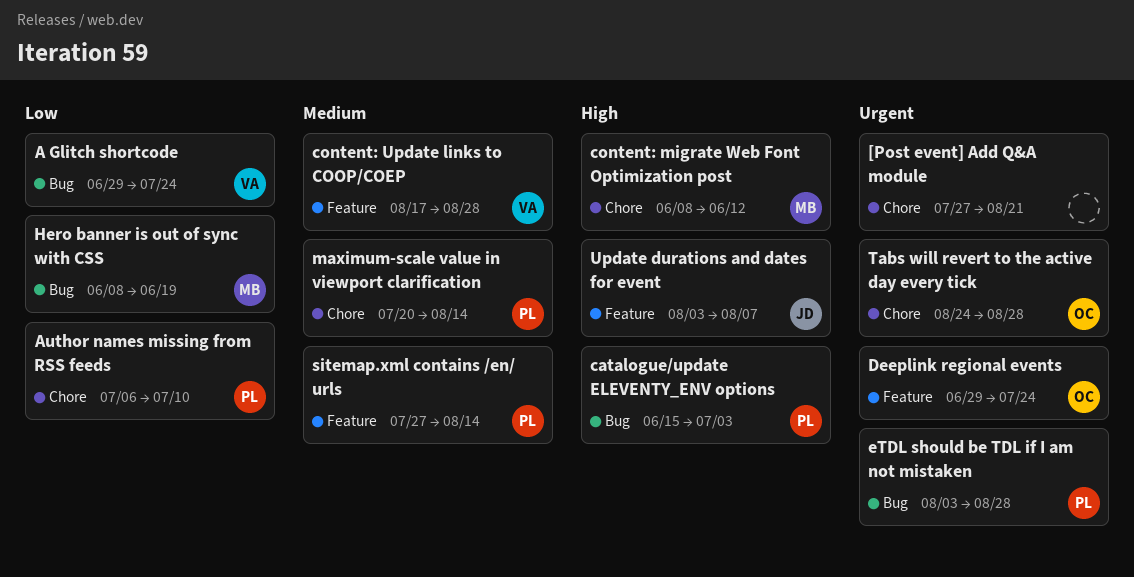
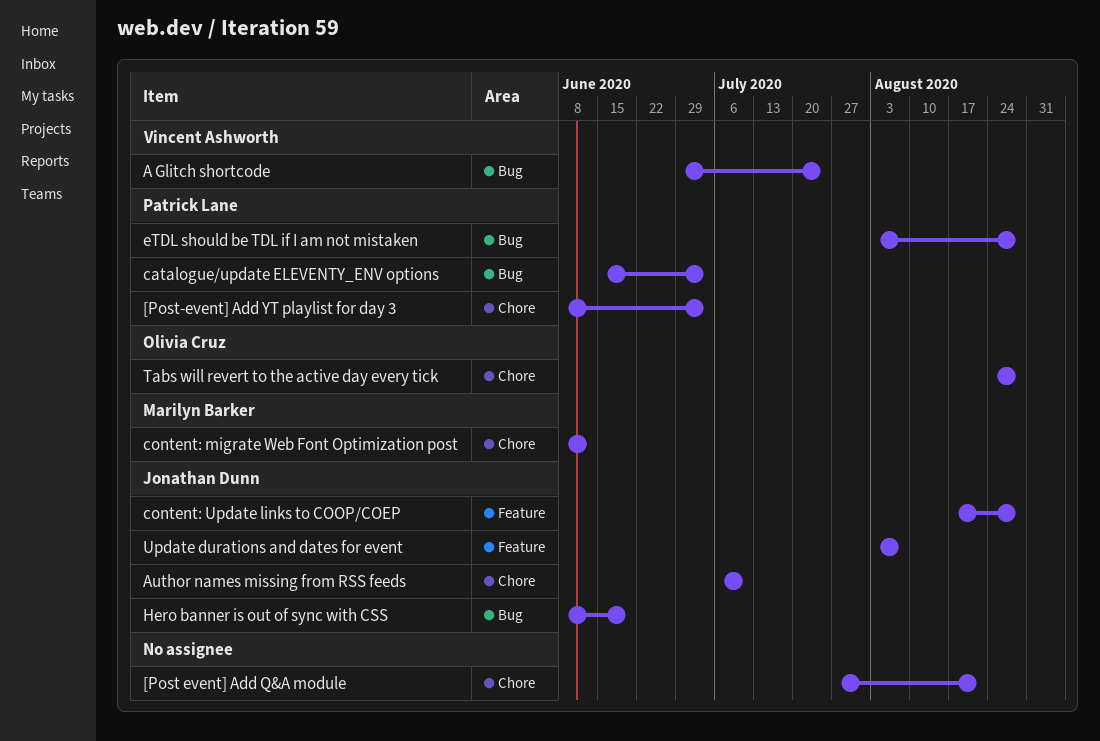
[Post-event] Add YT playlist for day 3: none -> present
Author names missing from RSS feeds, owner: Patrick Lane -> Jonathan Dunn
content: Update links to COOP/COEP, owner: Vincent Ashworth -> Jonathan Dunn
Deeplink regional events: present -> none
Hero banner is out of sync with CSS, owner: Marilyn Barker -> Jonathan Dunn
maximum-scale value in viewport clarification: present -> none
sitemap.xml contains /en/ urls: present -> none

